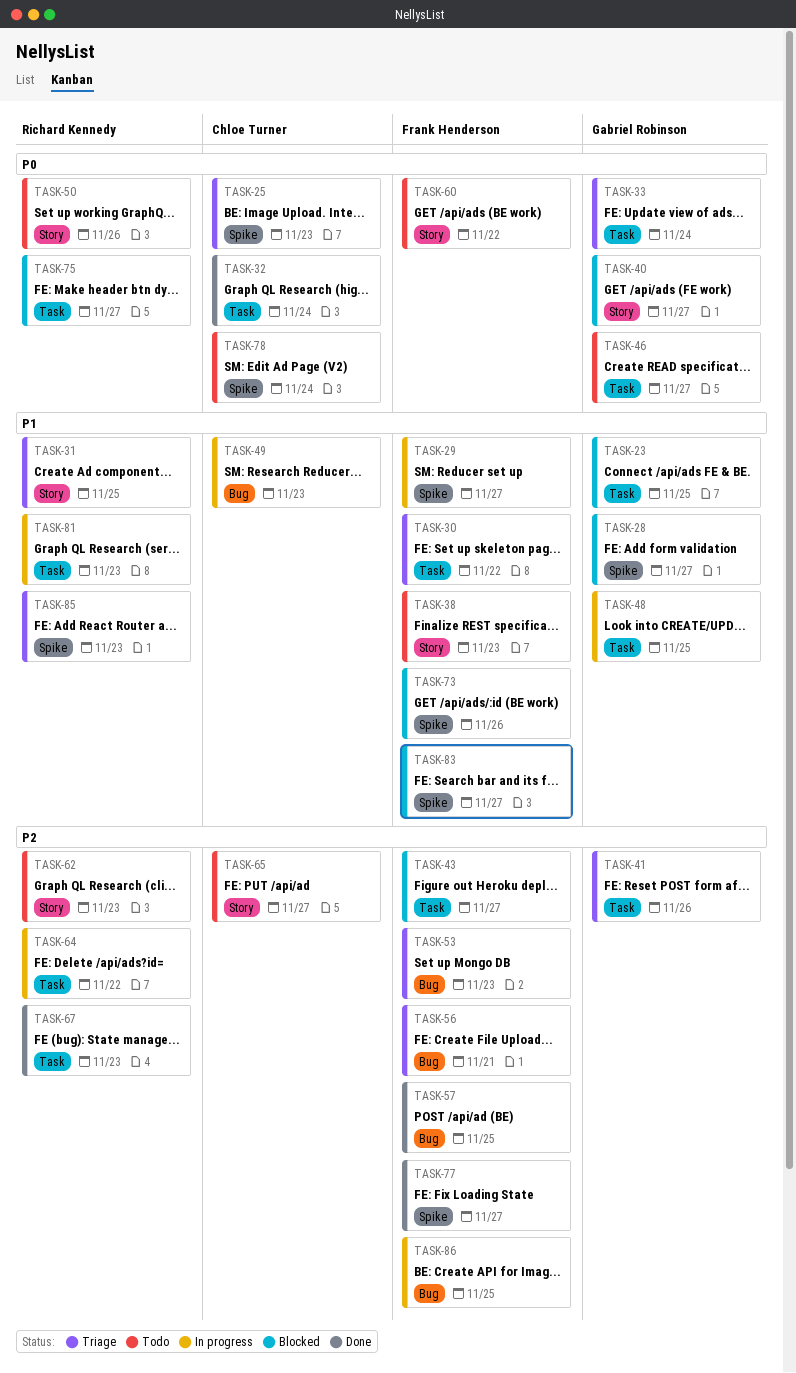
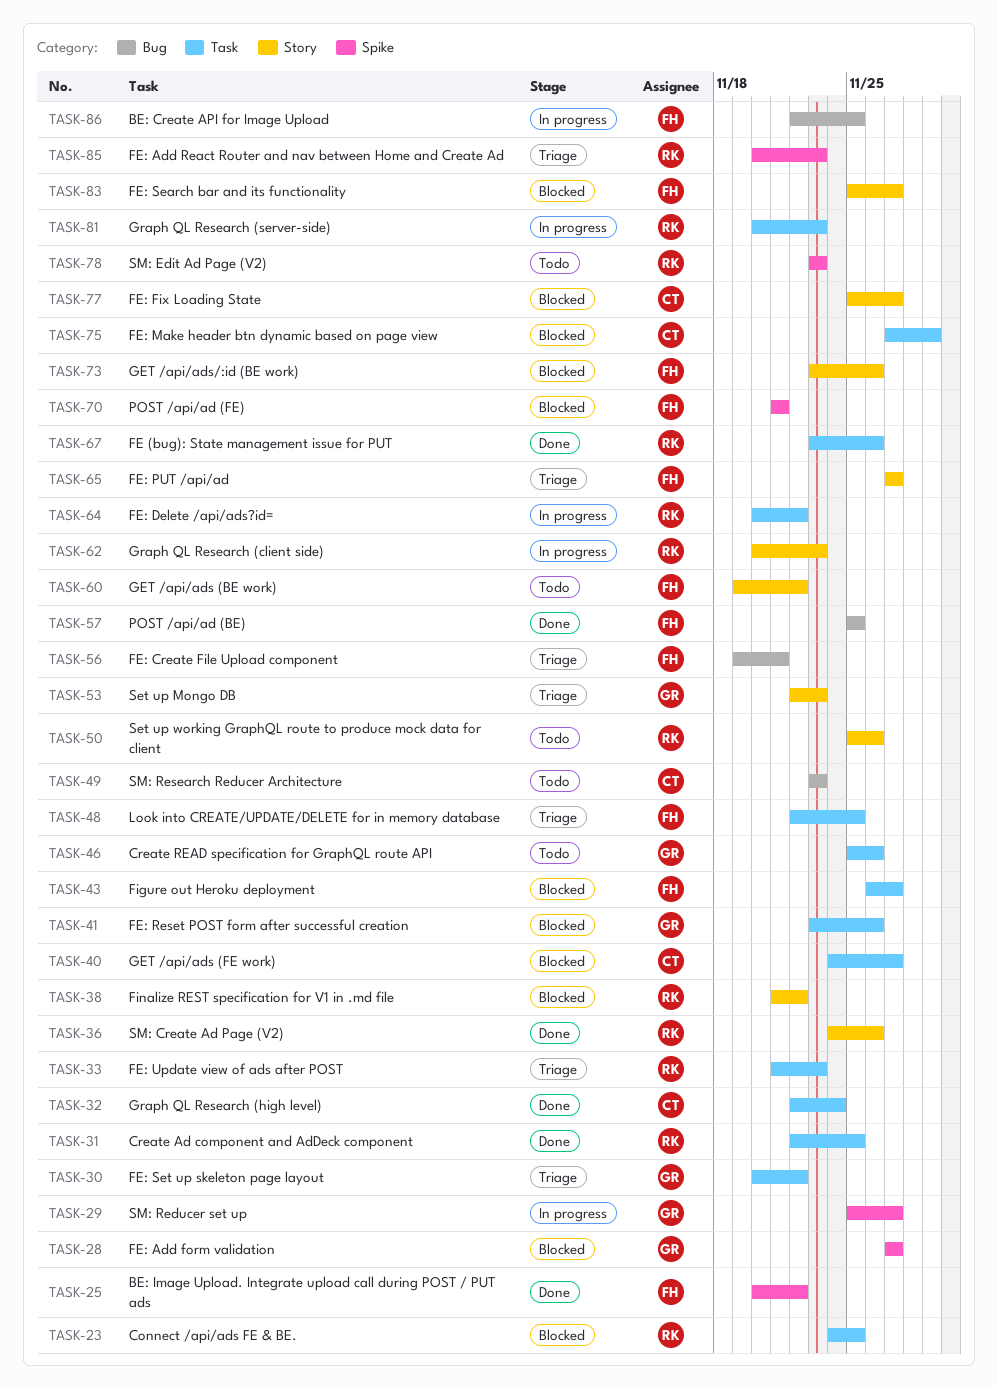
TASK-23, owner: Gabriel Robinson -> Richard Kennedy
TASK-25, status: Triage -> Done
TASK-25, owner: Chloe Turner -> Frank Henderson
TASK-25, due: Nov 23 -> Nov 22
TASK-29, owner: Frank Henderson -> Gabriel Robinson
TASK-30, owner: Frank Henderson -> Gabriel Robinson
TASK-31, status: Triage -> Done
TASK-31, label: Story -> Task
TASK-33, owner: Gabriel Robinson -> Richard Kennedy
TASK-33, due: Nov 24 -> Nov 23
TASK-36: none -> present
TASK-38, status: Todo -> Blocked
TASK-38, owner: Frank Henderson -> Richard Kennedy
TASK-38, due: Nov 23 -> Nov 22
TASK-40, owner: Gabriel Robinson -> Chloe Turner
TASK-40, label: Story -> Task
TASK-41, status: Triage -> Blocked
TASK-46, due: Nov 27 -> Nov 26
TASK-48, status: In progress -> Triage
TASK-48, owner: Gabriel Robinson -> Frank Henderson
TASK-49, status: In progress -> Todo
TASK-53, owner: Frank Henderson -> Gabriel Robinson
TASK-53, label: Bug -> Story
TASK-62, status: Todo -> In progress
TASK-65, status: Todo -> Triage
TASK-65, owner: Chloe Turner -> Frank Henderson
TASK-67, due: Nov 23 -> Nov 26
TASK-70: none -> present
TASK-73, label: Spike -> Story
TASK-75, owner: Richard Kennedy -> Chloe Turner
TASK-75, due: Nov 27 -> Nov 29
TASK-77, status: Done -> Blocked
TASK-77, owner: Frank Henderson -> Chloe Turner
TASK-77, label: Spike -> Story
TASK-78, owner: Chloe Turner -> Richard Kennedy
TASK-78, due: Nov 24 -> Nov 23
TASK-83, label: Spike -> Story

